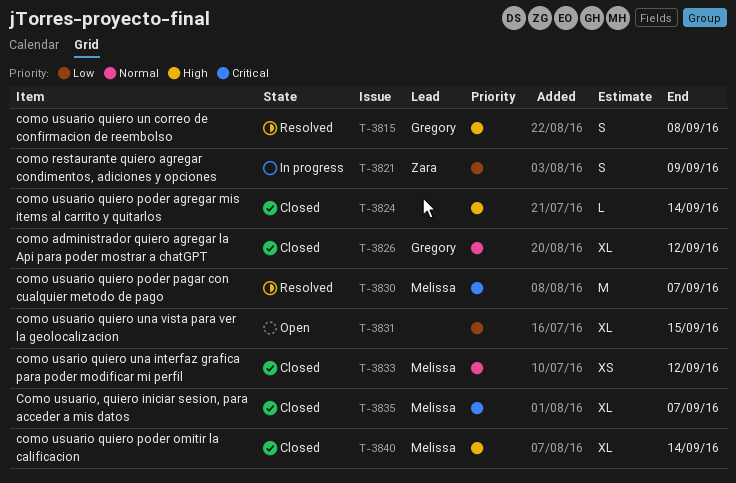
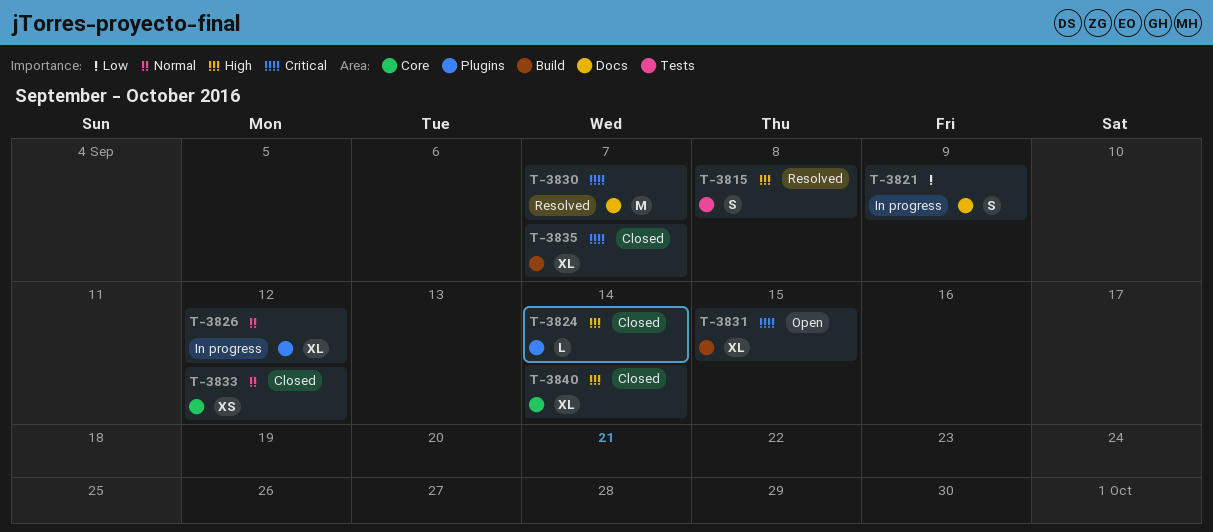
T-3826, status: Closed -> In progress
T-3831, priority: Low -> Critical

